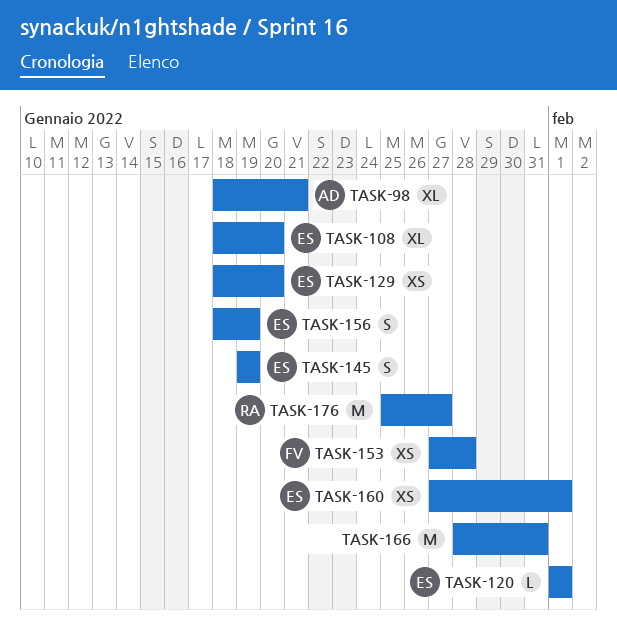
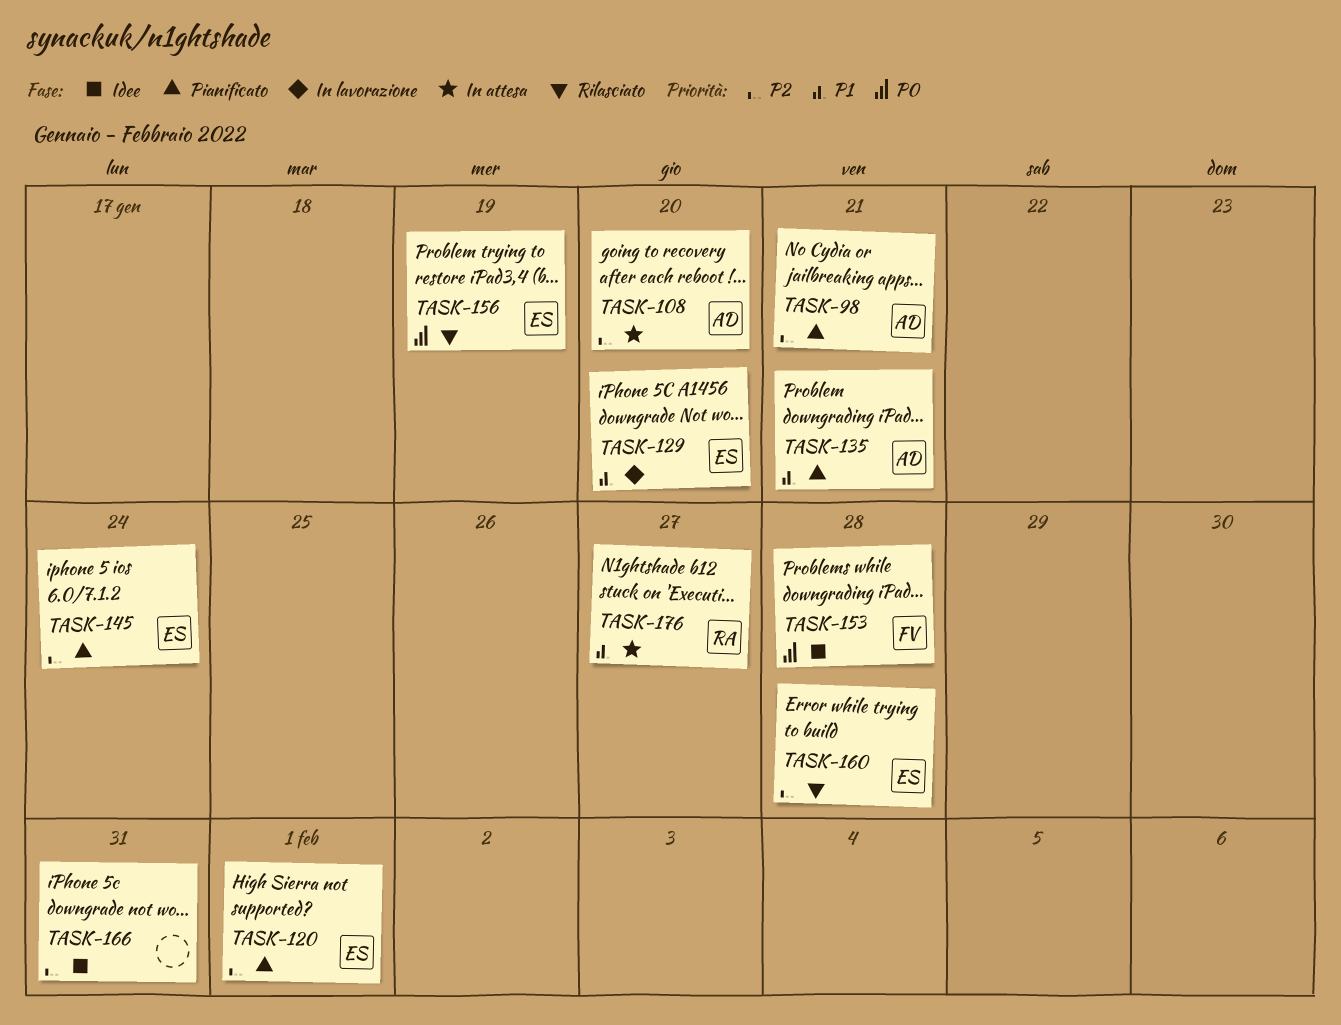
TASK-108, owner: ES -> AD
TASK-135: none -> present
TASK-145, due: Jan 19 -> Jan 24
TASK-160, due: Feb 1 -> Jan 28

